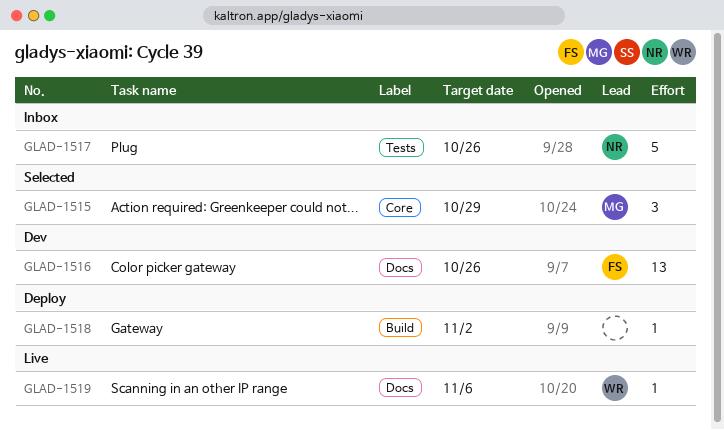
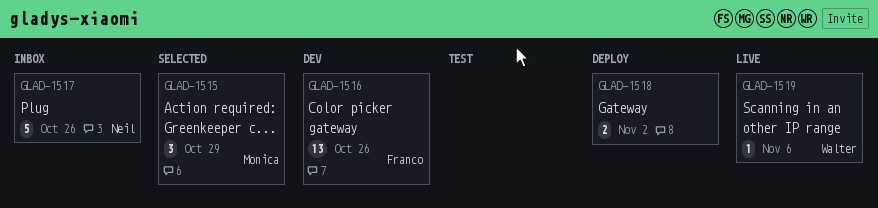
GLAD-1518, estimate: 1 -> 2

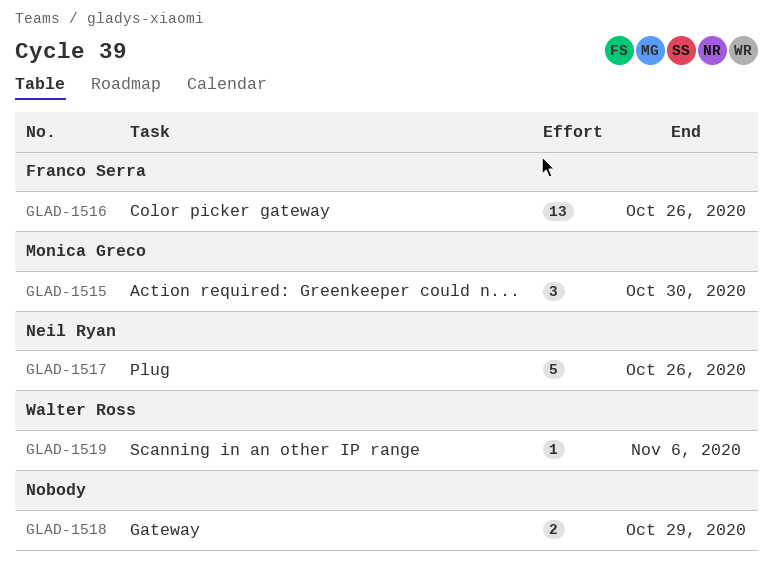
GLAD-1515, due: Oct 29 -> Oct 30
GLAD-1518, due: Nov 2 -> Oct 29

